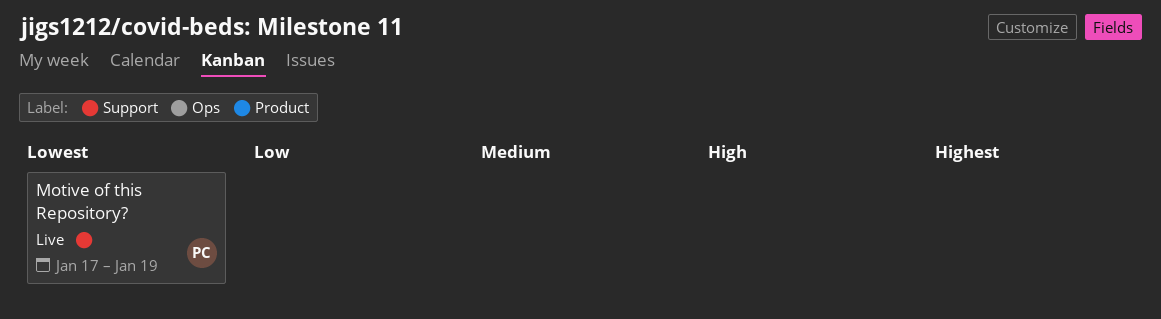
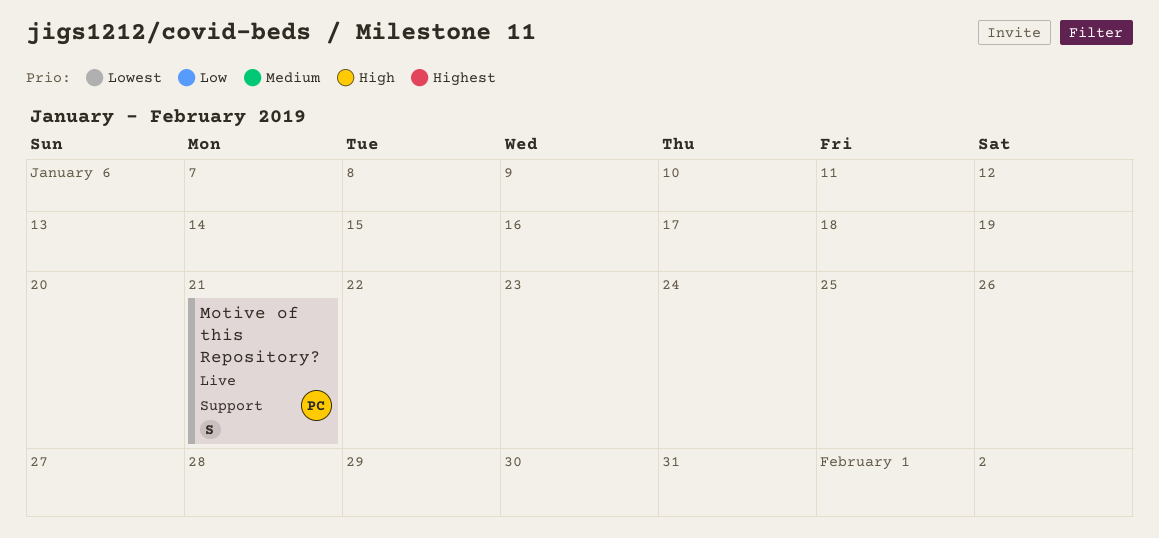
Motive of this Repository?, due: Jan 19 -> Jan 21

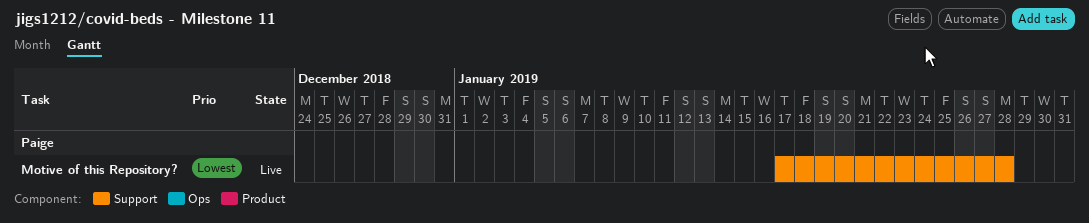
Motive of this Repository?, due: Jan 21 -> Jan 28

